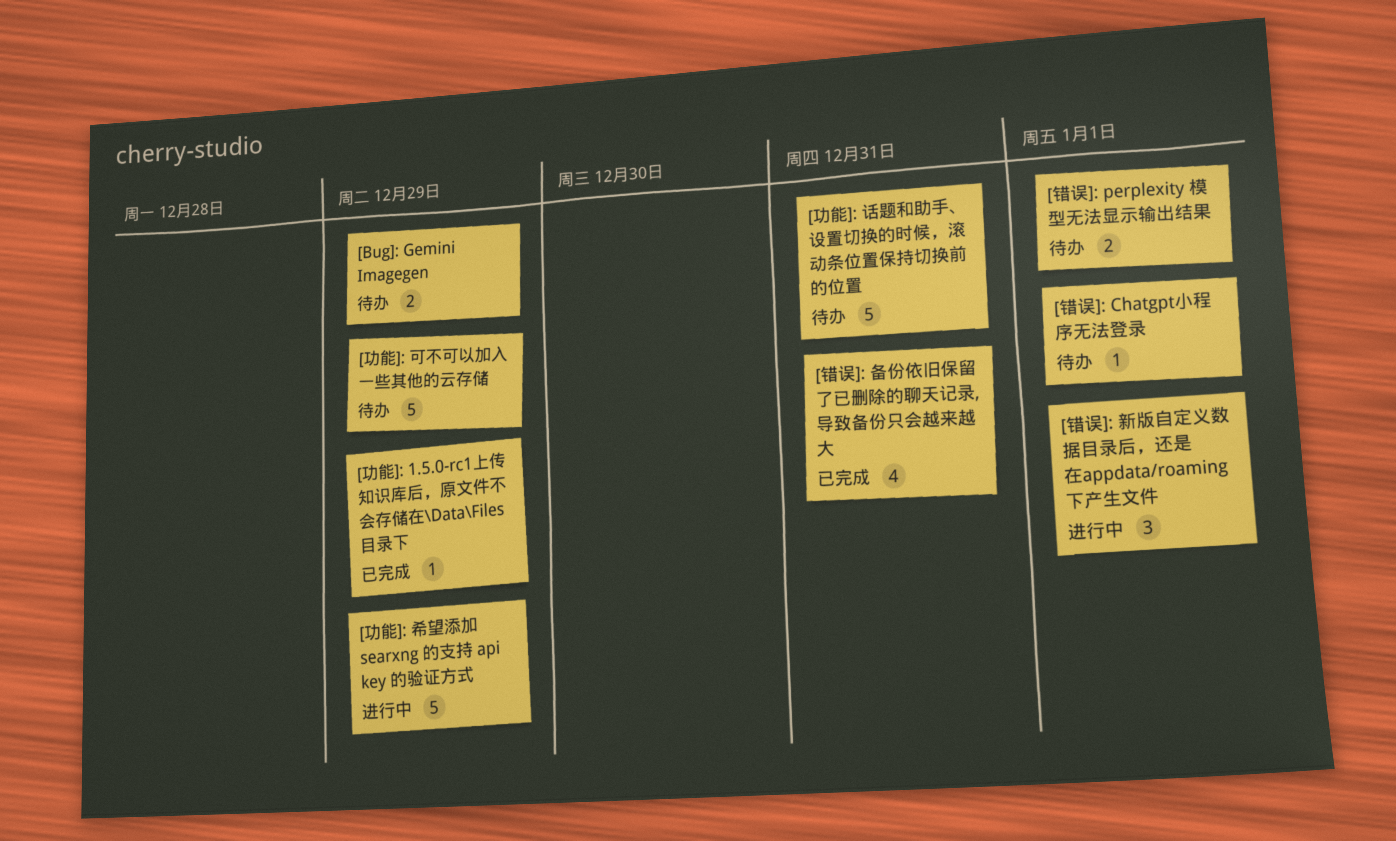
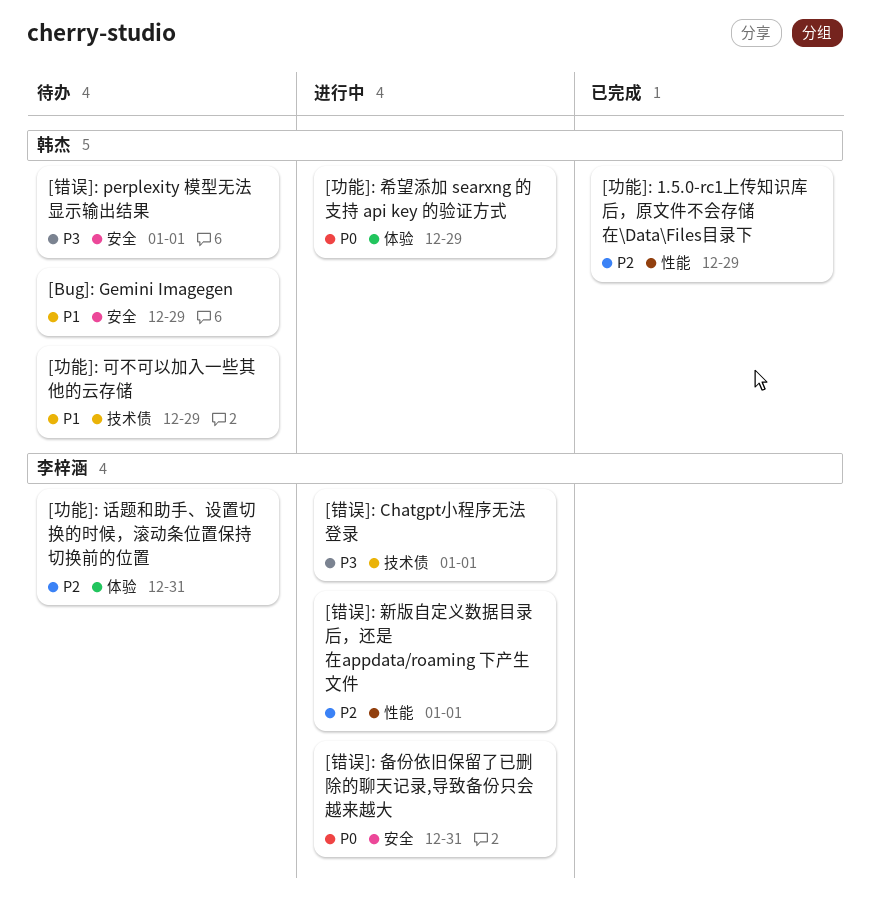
[错误]: Chatgpt小程序无法登录, status: 待办 -> 进行中
[错误]: 备份依旧保留了已删除的聊天记录,导致备份只会越来越大, status: 已完成 -> 进行中

